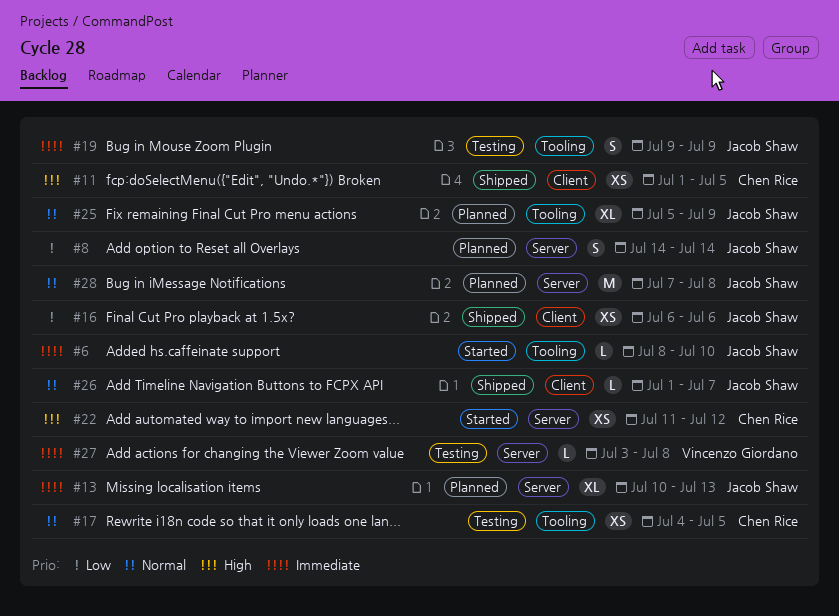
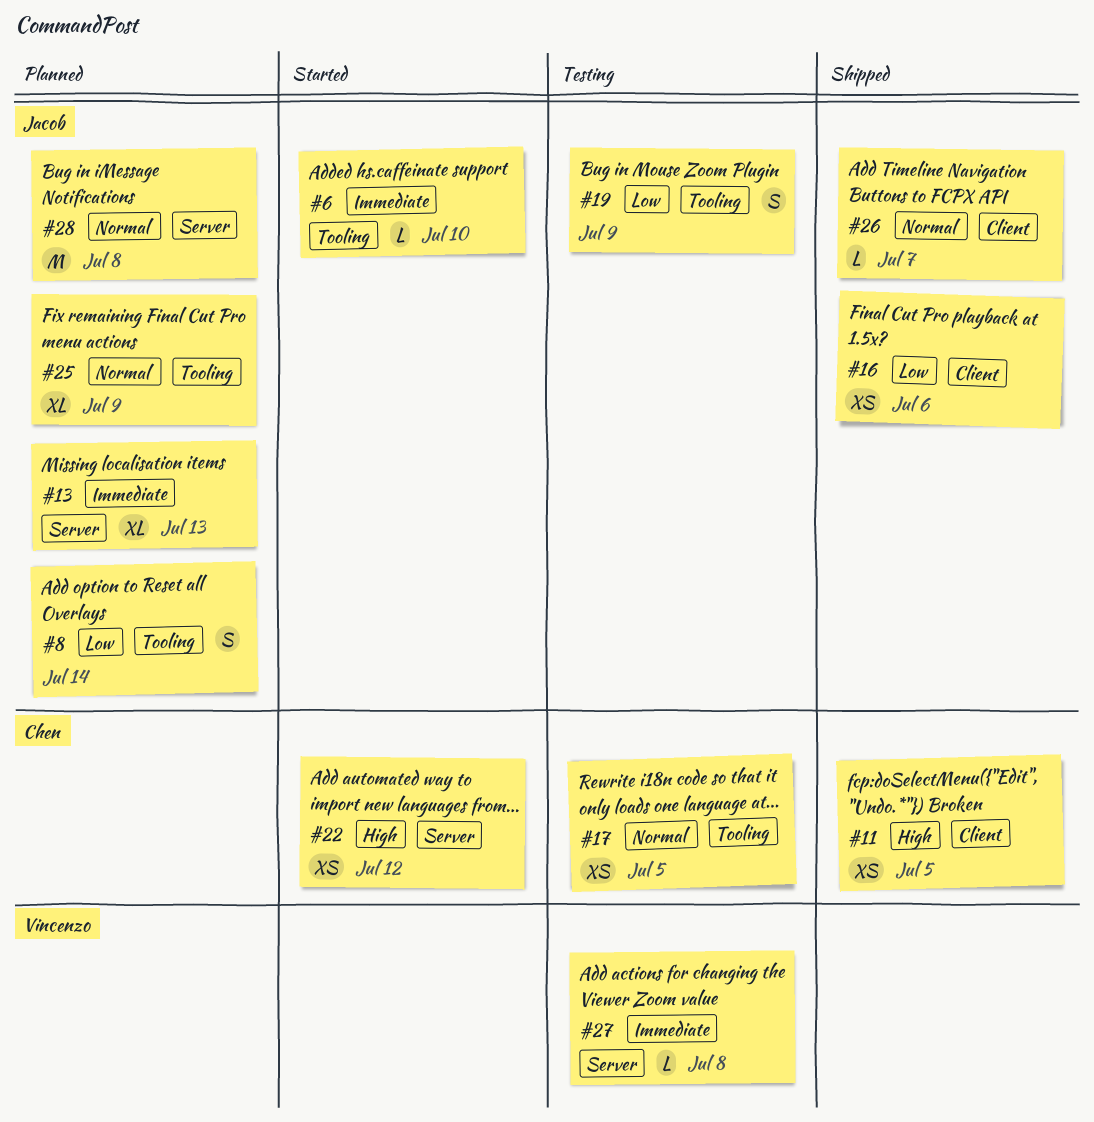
#8, label: Server -> Tooling
#19, priority: Immediate -> Low

